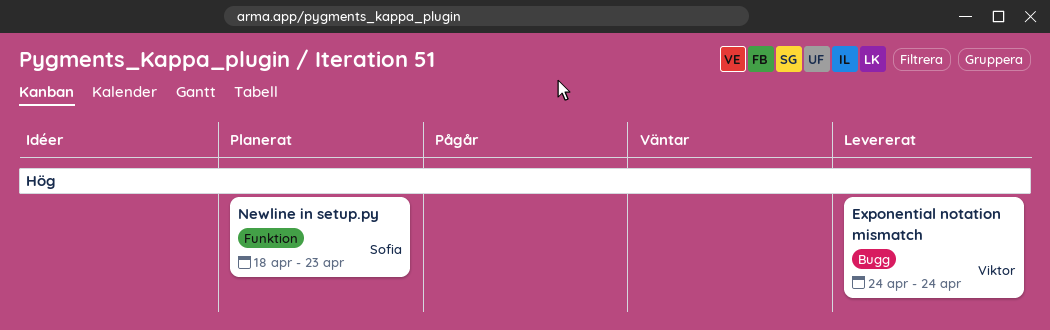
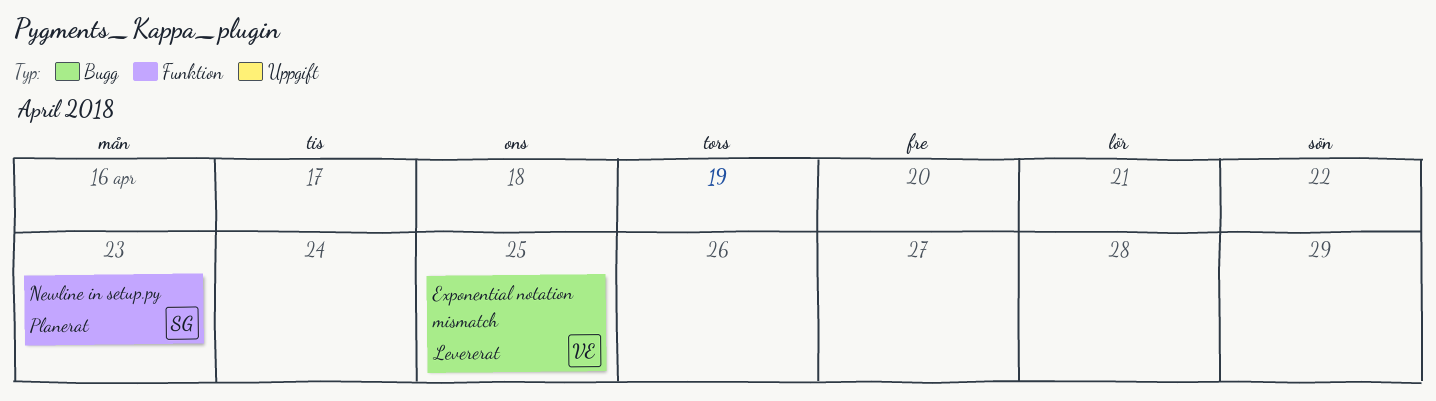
Exponential notation mismatch, due: Apr 24 -> Apr 25

